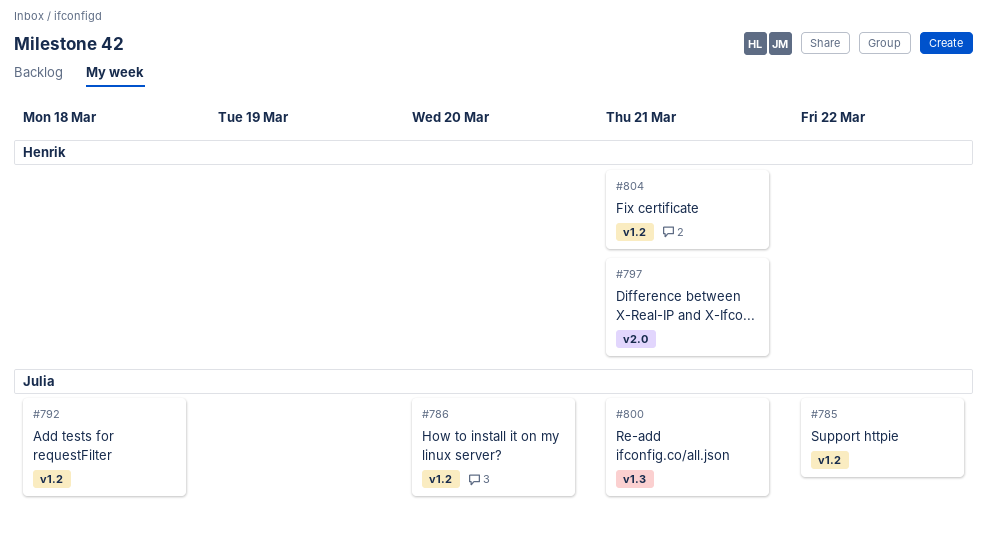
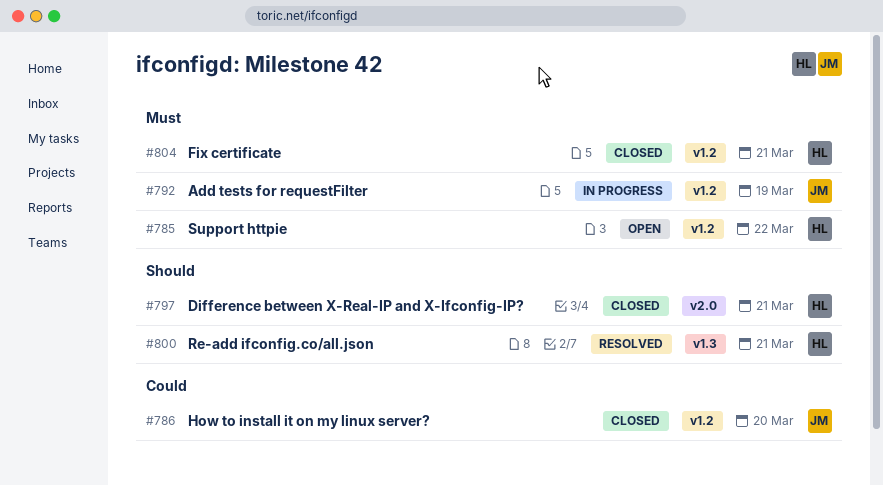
#785, owner: Julia -> Henrik
#792, due: Mar 18 -> Mar 19
#800, owner: Julia -> Henrik

